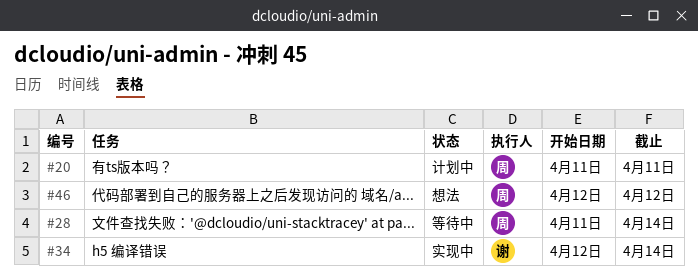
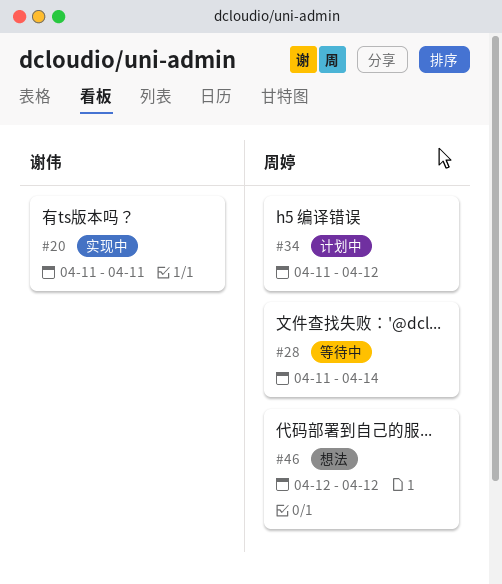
#20, status: 计划中 -> 实现中
#20, owner: 周婷 -> 谢伟
#34, status: 实现中 -> 计划中
#34, owner: 谢伟 -> 周婷
#34, start: Apr 12 -> Apr 11
#34, due: Apr 14 -> Apr 12

